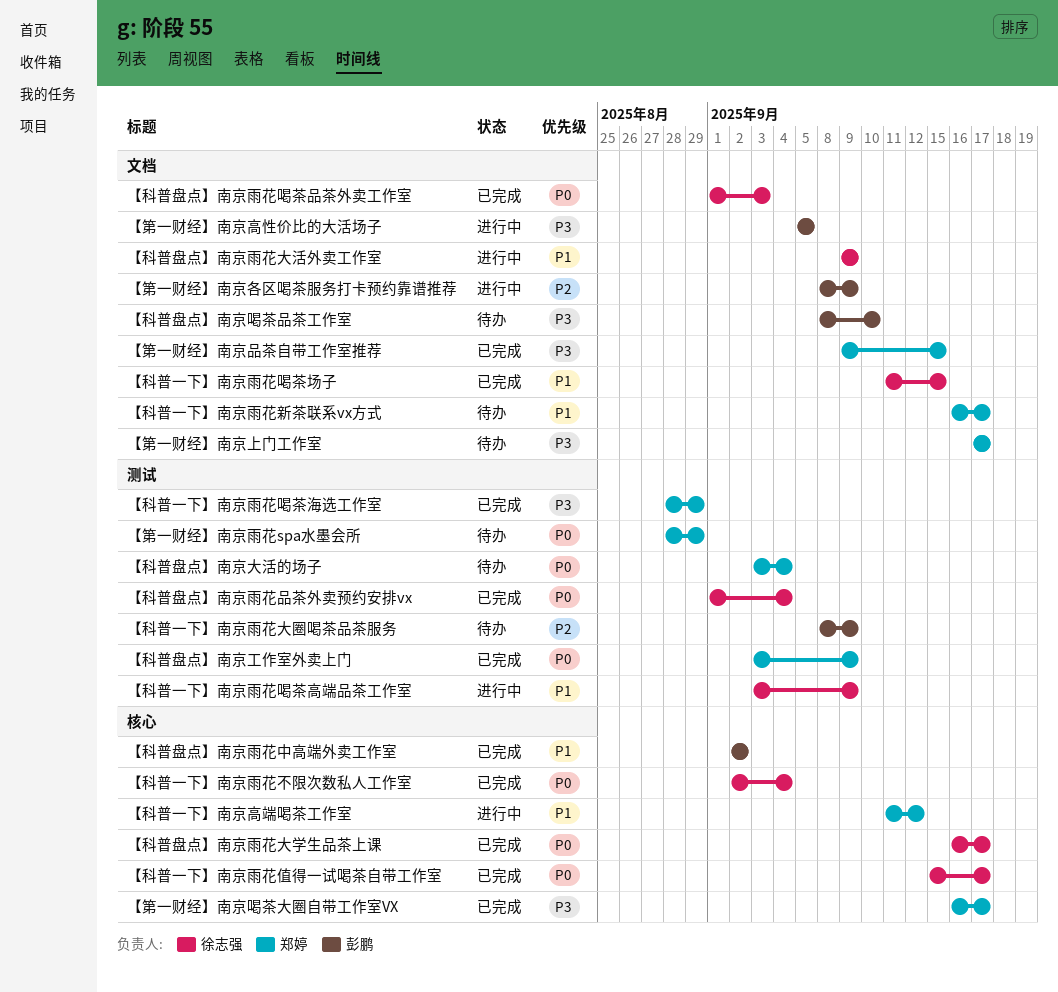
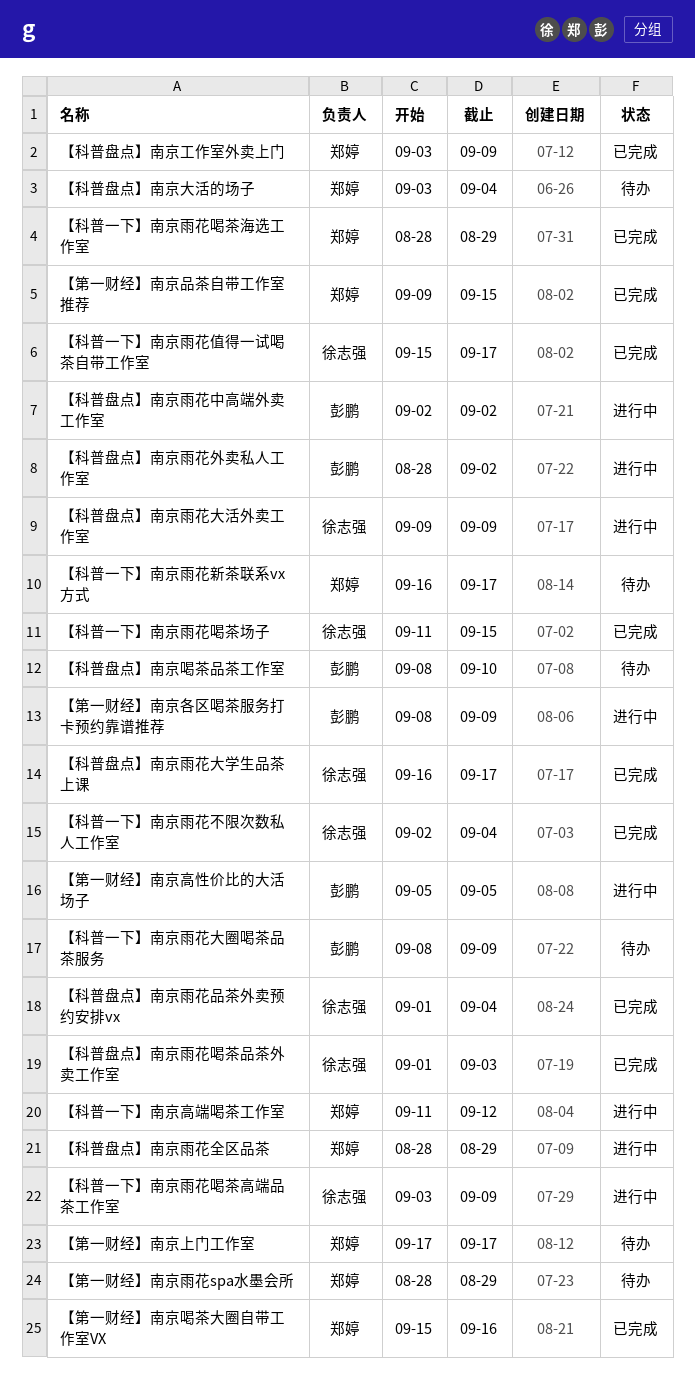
【科普盘点】南京雨花中高端外卖工作室, status: 已完成 -> 进行中
【科普盘点】南京雨花全区品茶: none -> present
【科普盘点】南京雨花外卖私人工作室: none -> present
【第一财经】南京喝茶大圈自带工作室VX, start: Sep 16 -> Sep 15
【第一财经】南京喝茶大圈自带工作室VX, due: Sep 17 -> Sep 16

